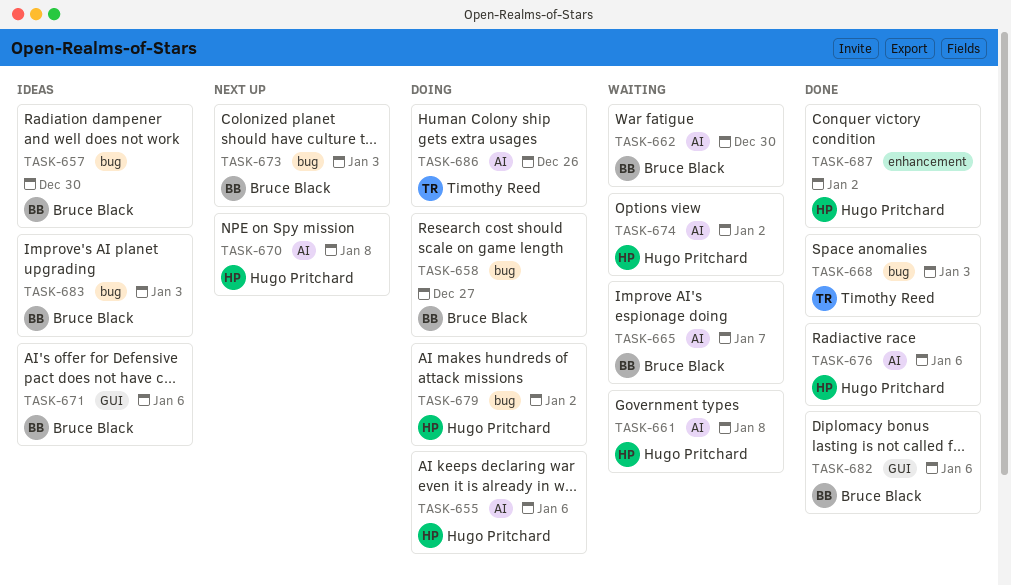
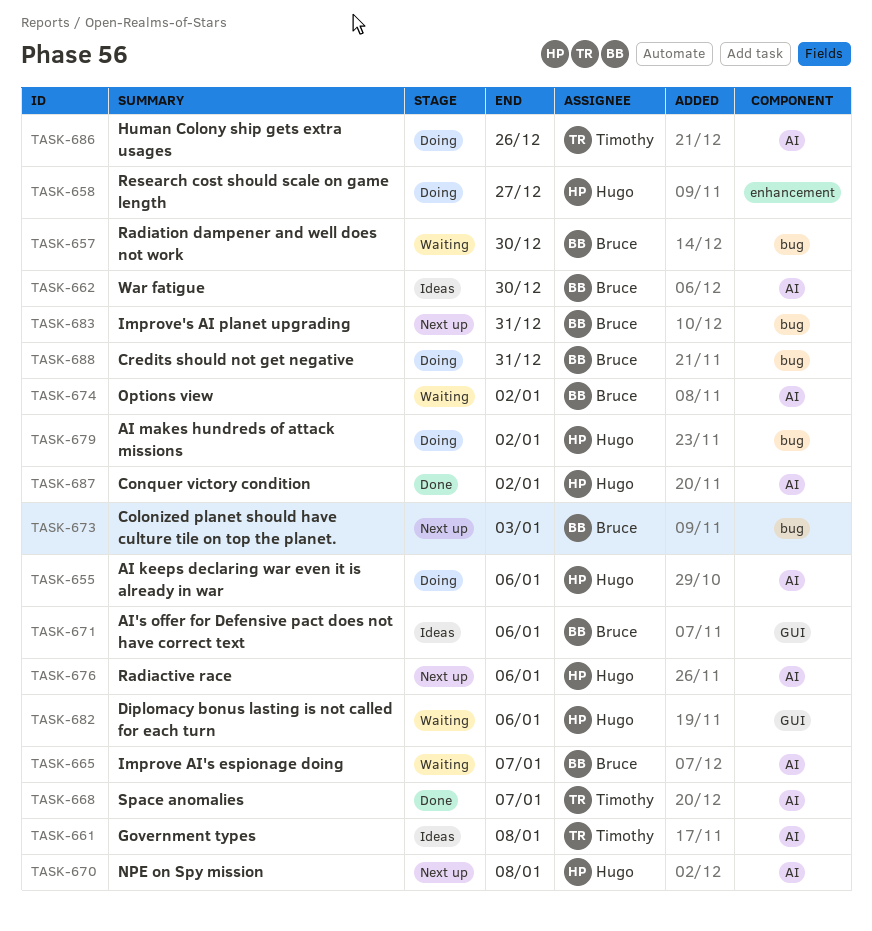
TASK-657, status: Ideas -> Waiting
TASK-658, owner: Bruce Black -> Hugo Pritchard
TASK-658, label: bug -> enhancement
TASK-661, status: Waiting -> Ideas
TASK-661, owner: Hugo Pritchard -> Timothy Reed
TASK-662, status: Waiting -> Ideas
TASK-668, label: bug -> AI
TASK-668, due: Jan 3 -> Jan 7
TASK-674, owner: Hugo Pritchard -> Bruce Black
TASK-676, status: Done -> Next up
TASK-682, status: Done -> Waiting
TASK-682, owner: Bruce Black -> Hugo Pritchard
TASK-683, status: Ideas -> Next up
TASK-683, due: Jan 3 -> Dec 31
TASK-687, label: enhancement -> AI
TASK-688: none -> present

